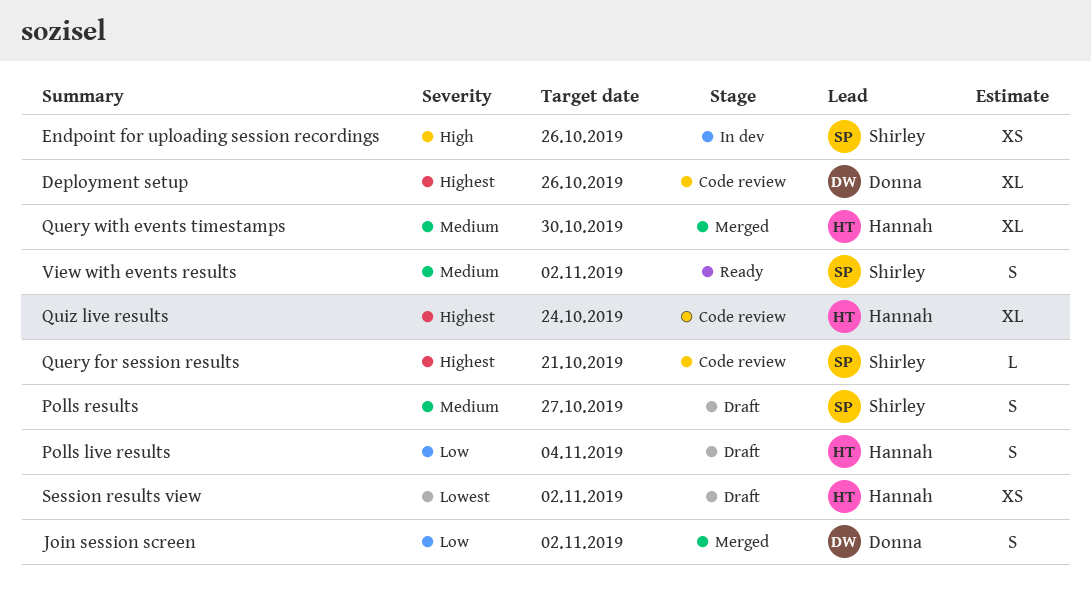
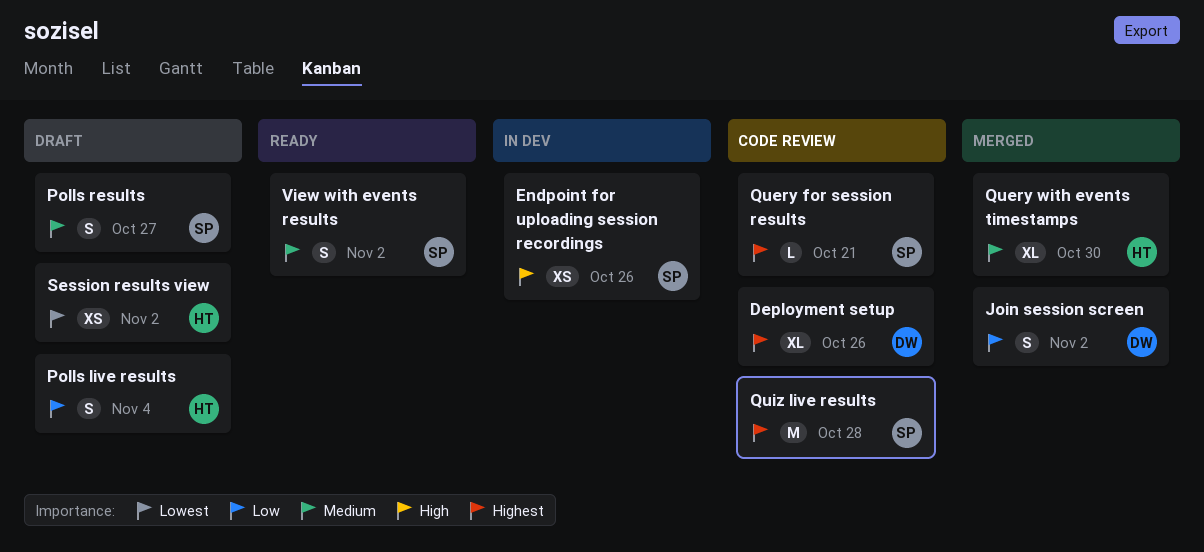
Quiz live results, owner: Hannah -> Shirley
Quiz live results, estimate: XL -> M
Quiz live results, due: Oct 24 -> Oct 28

